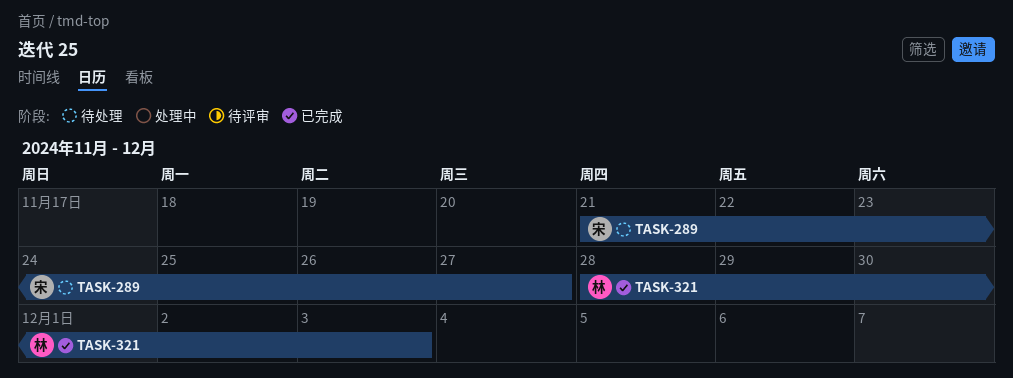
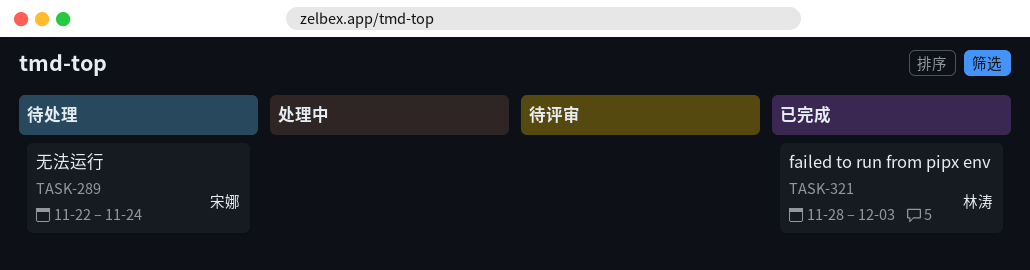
TASK-289, start: Nov 21 -> Nov 22
TASK-289, due: Nov 27 -> Nov 24

